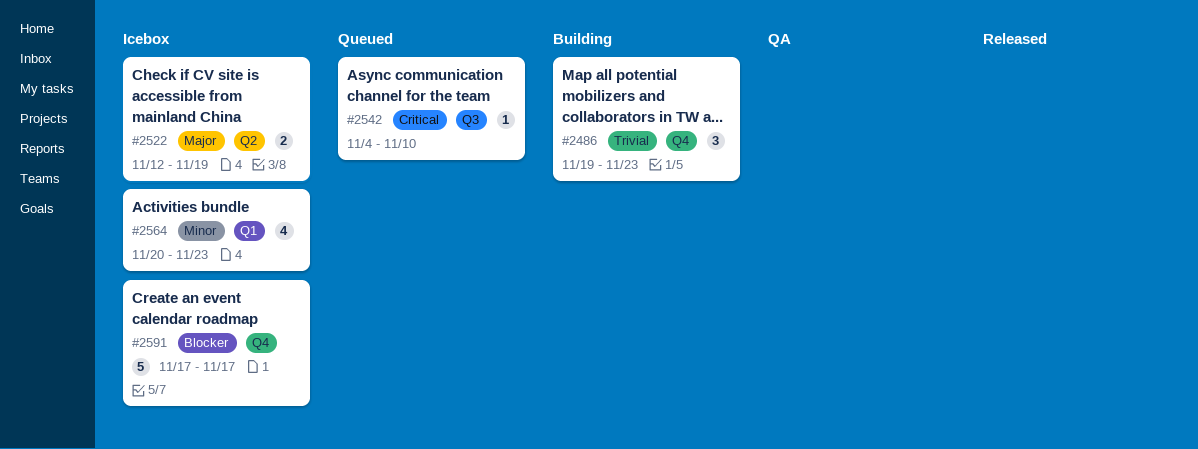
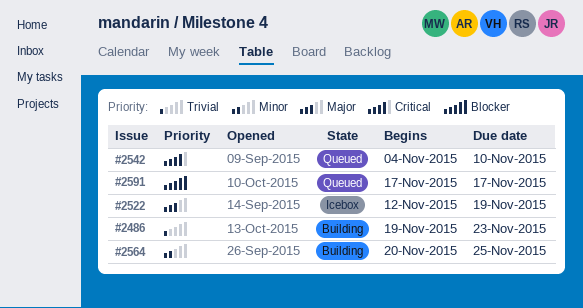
#2564, status: Icebox -> Building
#2564, due: Nov 23 -> Nov 25
#2591, status: Icebox -> Queued

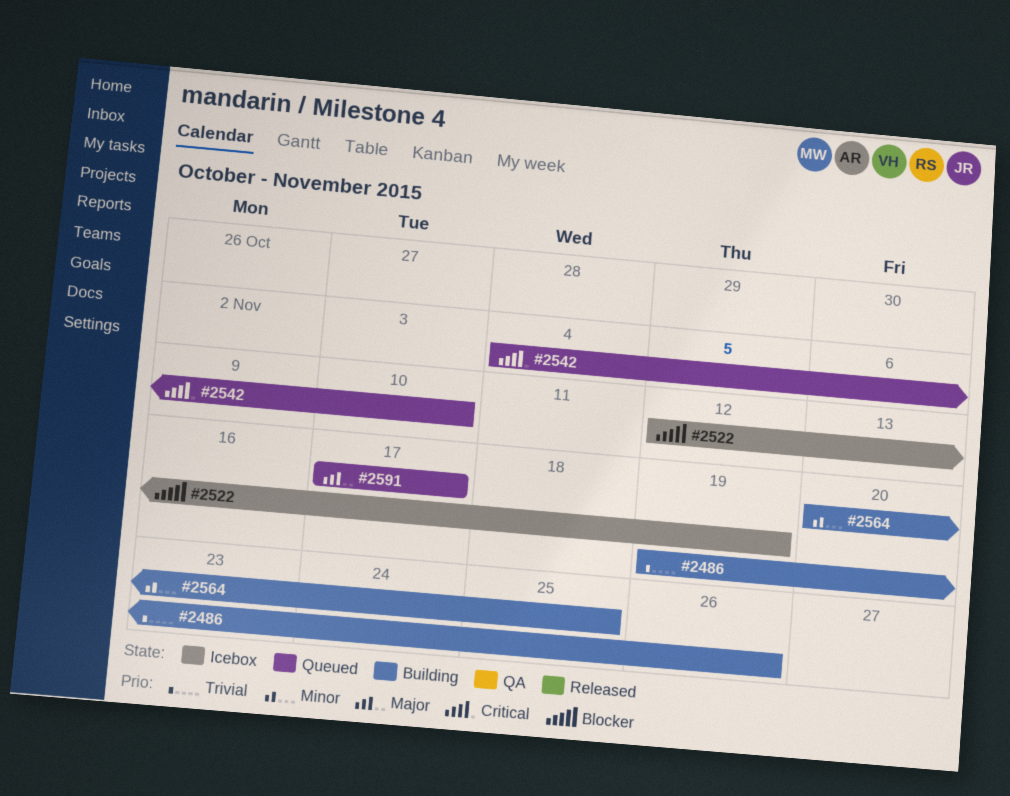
#2486, due: Nov 23 -> Nov 26
#2522, priority: Major -> Blocker
#2591, priority: Blocker -> Major

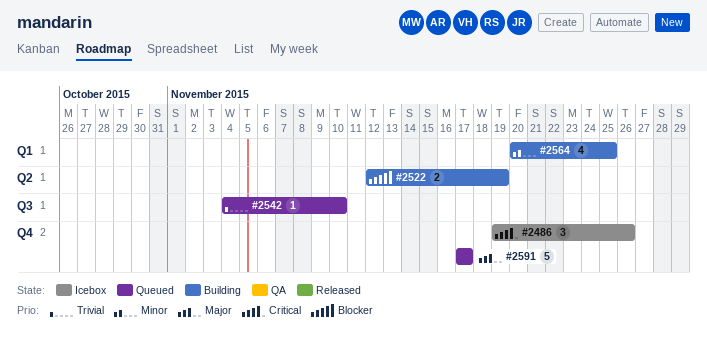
#2486, status: Building -> Icebox
#2486, priority: Trivial -> Critical
#2522, status: Icebox -> Building
#2542, priority: Critical -> Trivial

